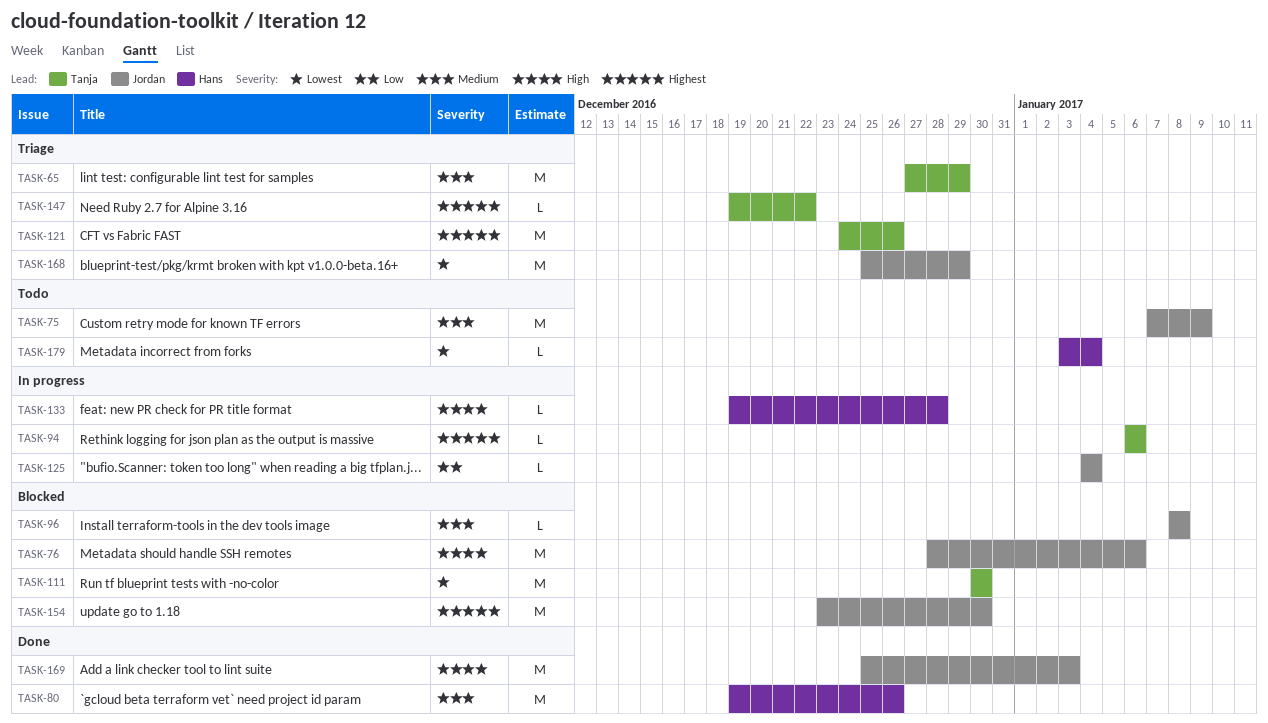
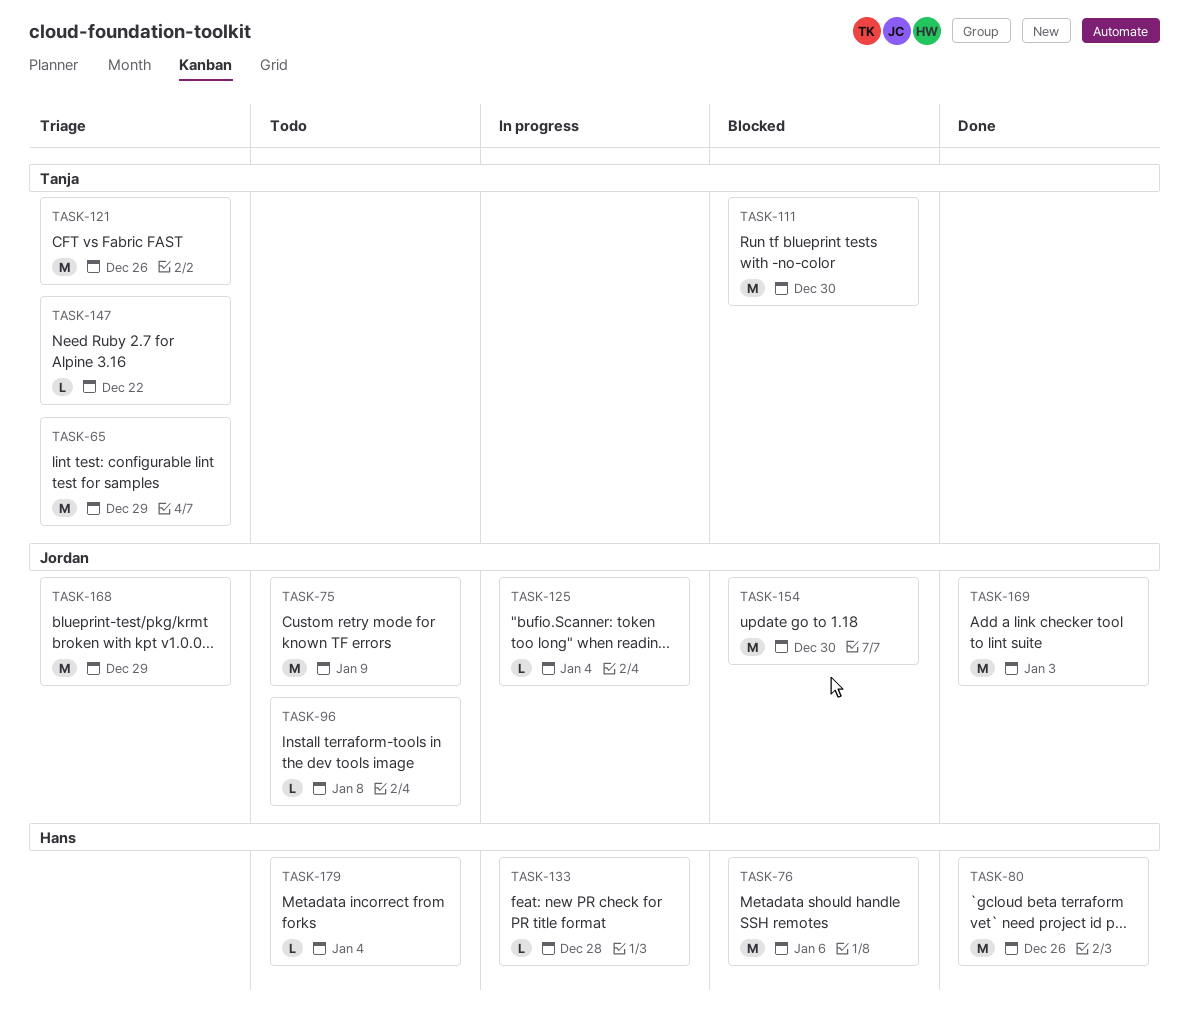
TASK-76, owner: Jordan -> Hans
TASK-94: present -> none
TASK-96, status: Blocked -> Todo

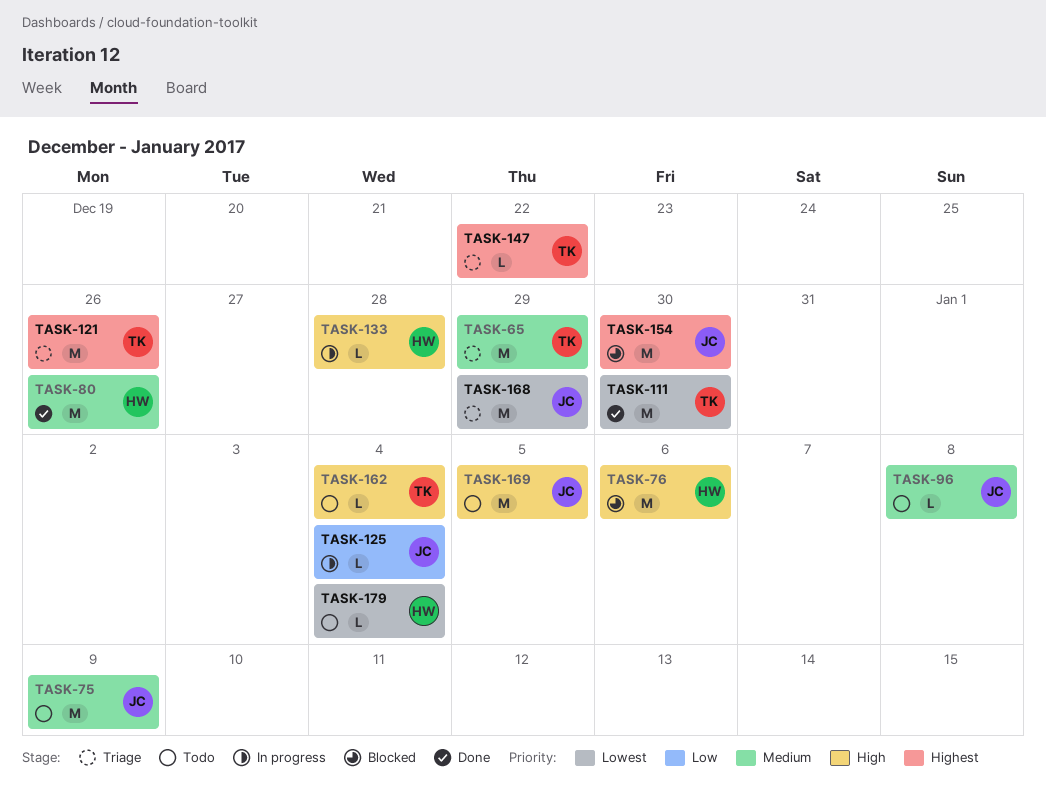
TASK-111, status: Blocked -> Done
TASK-162: none -> present
TASK-169, status: Done -> Todo
TASK-169, due: Jan 3 -> Jan 5

